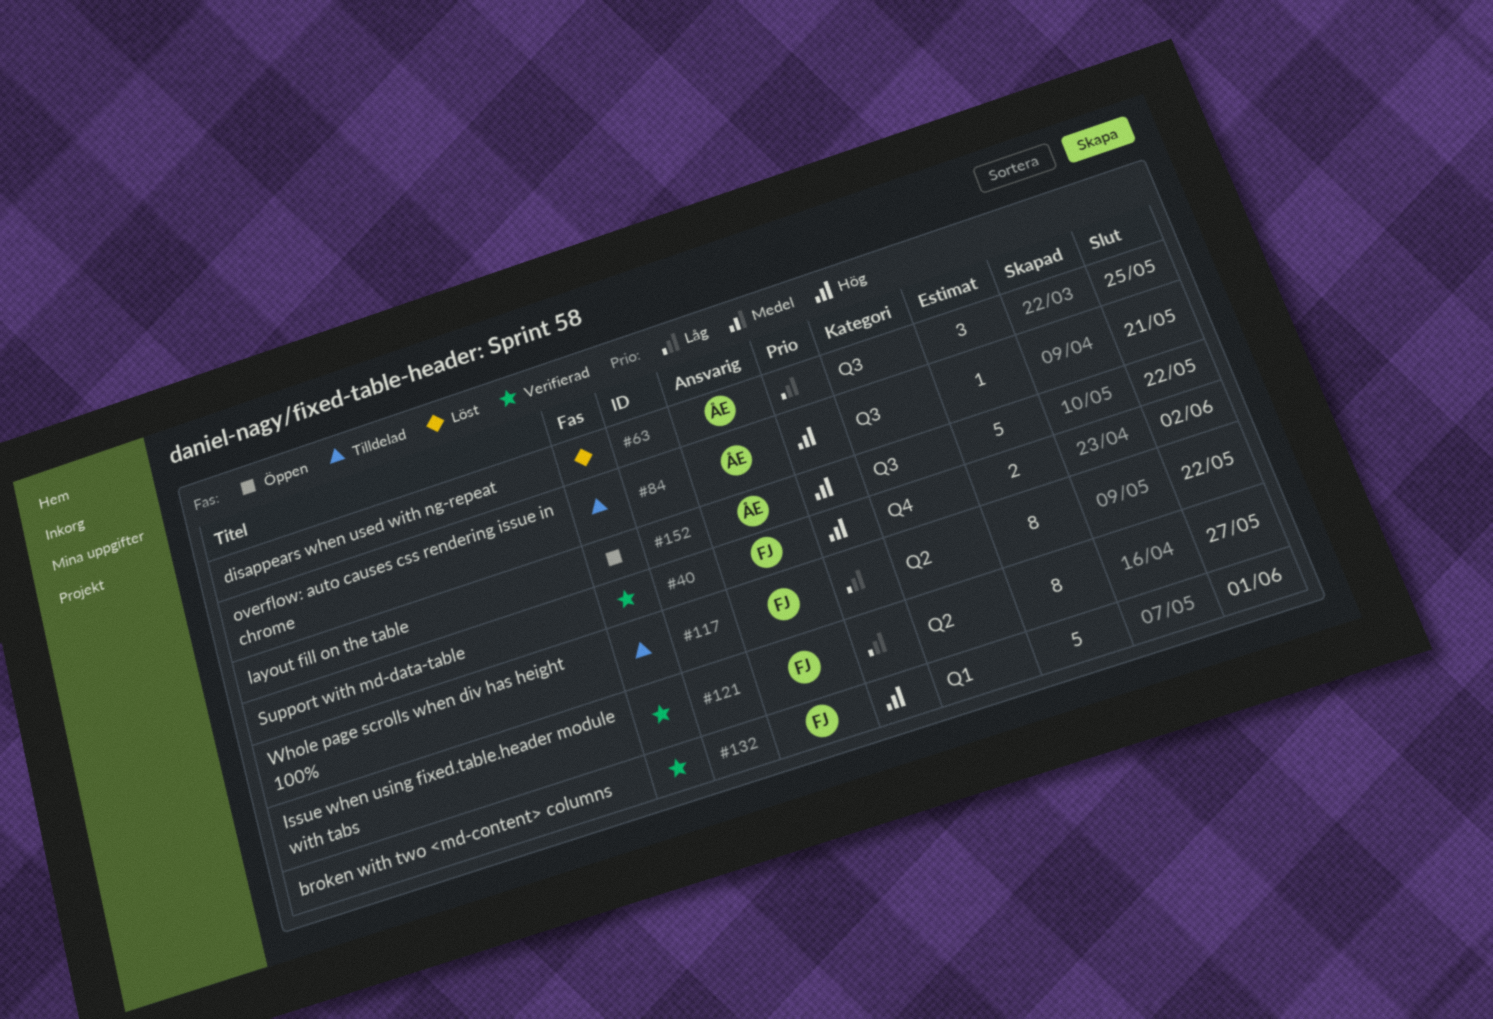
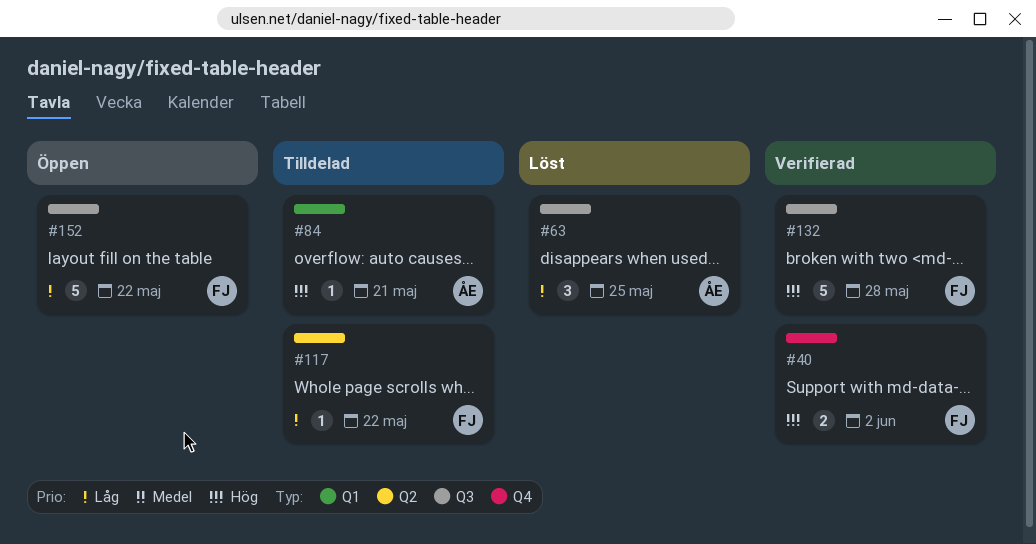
#84, label: Q3 -> Q1
#117, estimate: 8 -> 1
#121: present -> none
#132, label: Q1 -> Q3
#132, due: Jun 1 -> May 28
#152, owner: ÅE -> FJ
#152, priority: Hög -> Låg

